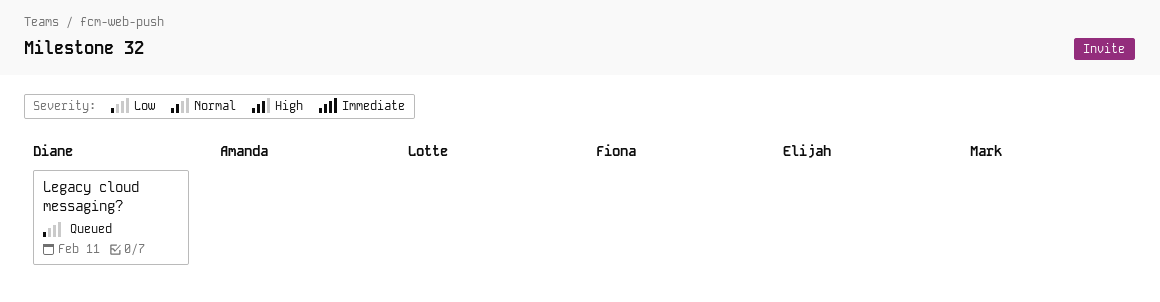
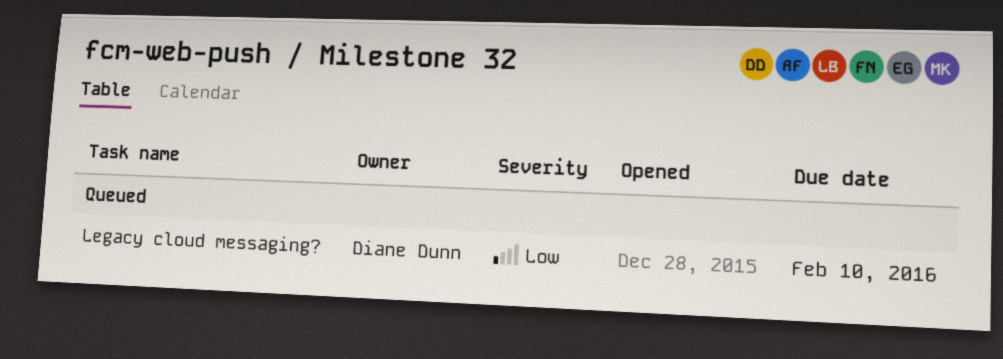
Legacy cloud messaging?, due: Feb 11 -> Feb 10

